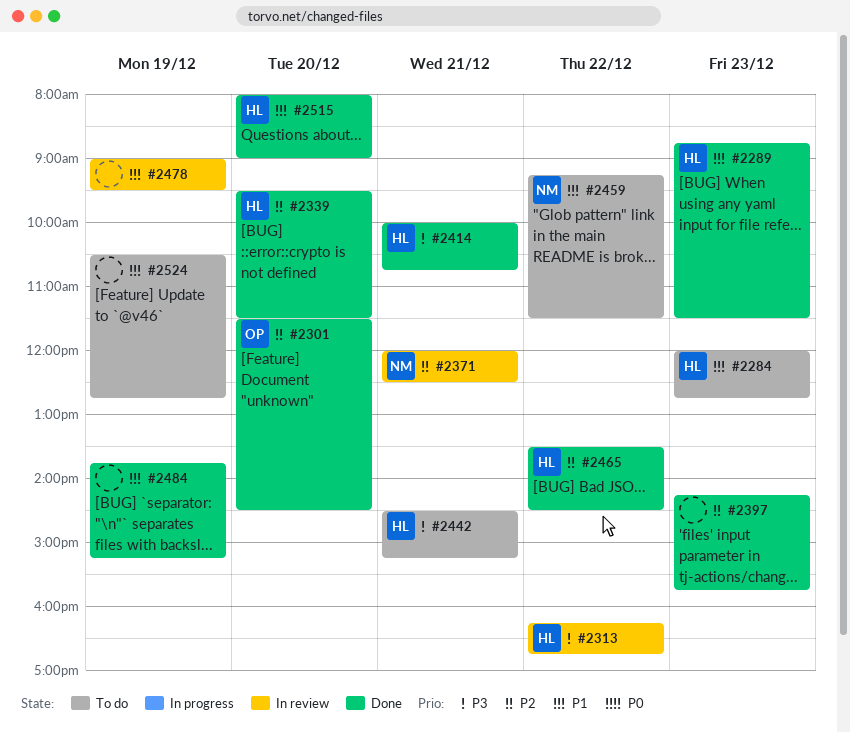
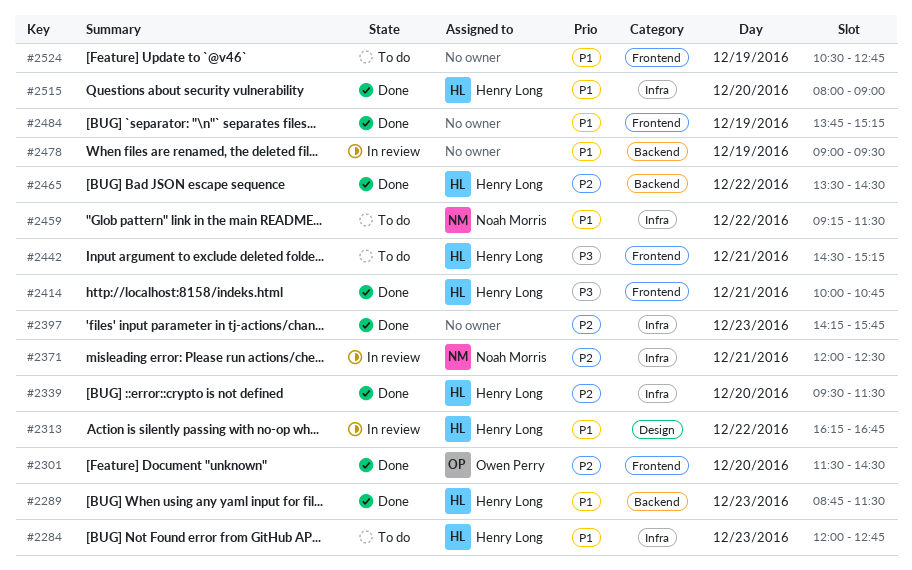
#2313, priority: P3 -> P1

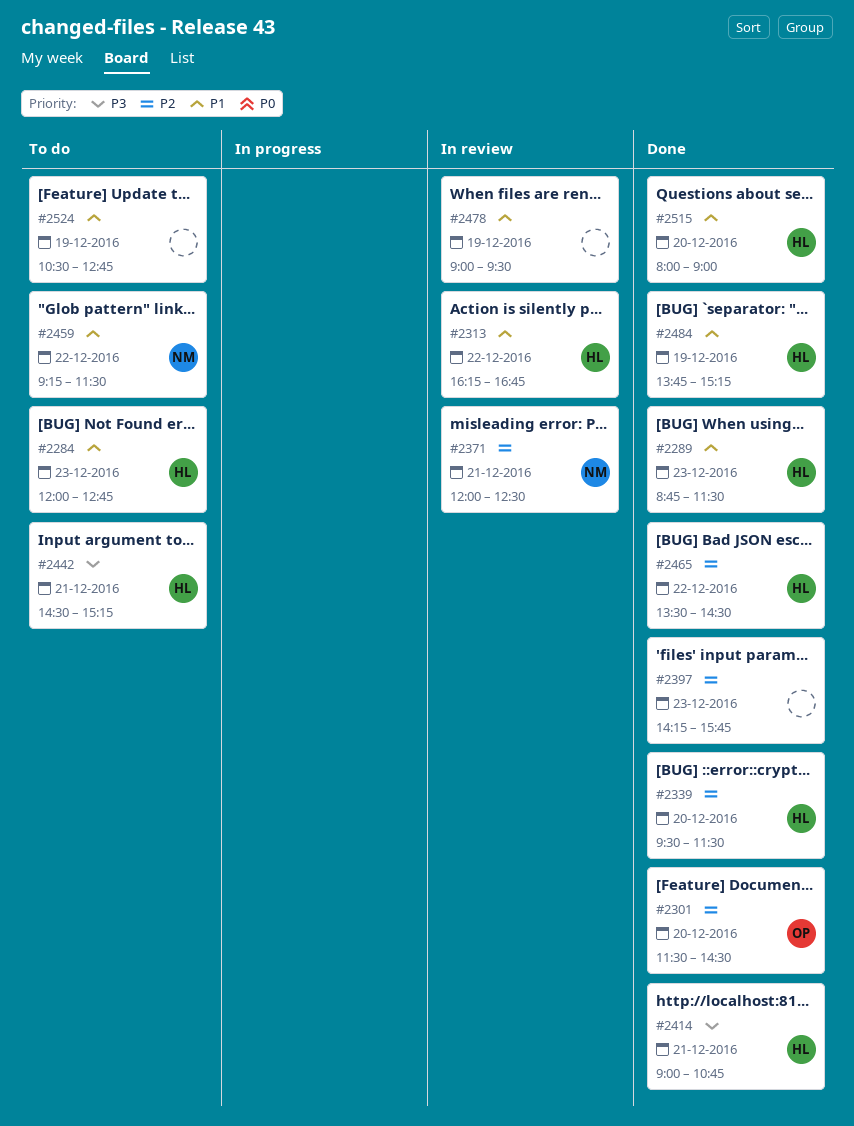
#2414, begins: 10:00 -> 09:00
#2484, owner: none -> Henry Long

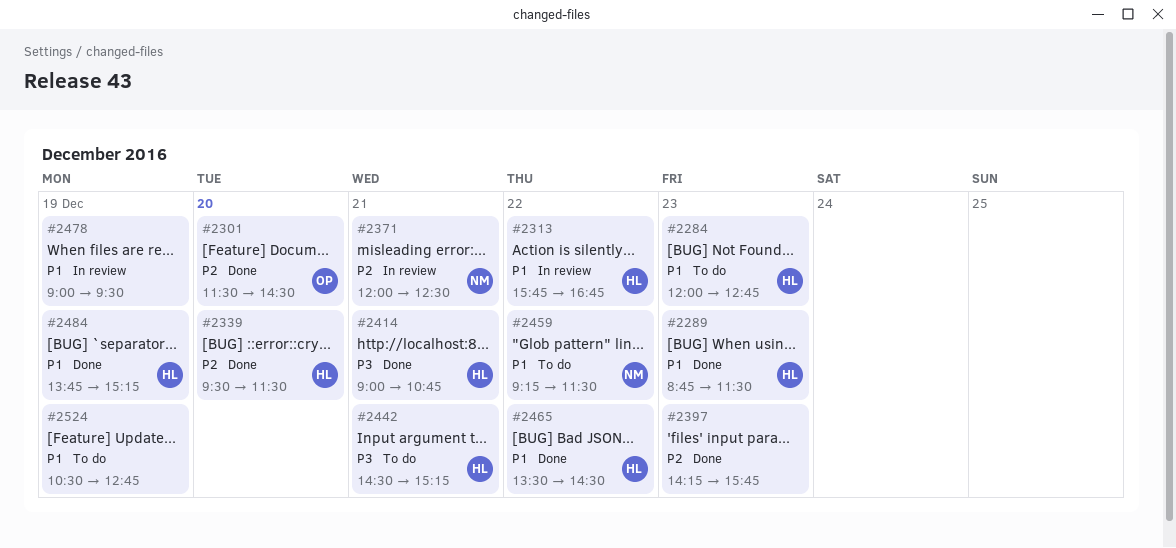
#2313, begins: 16:15 -> 15:45
#2465, priority: P2 -> P1
#2515: present -> none

